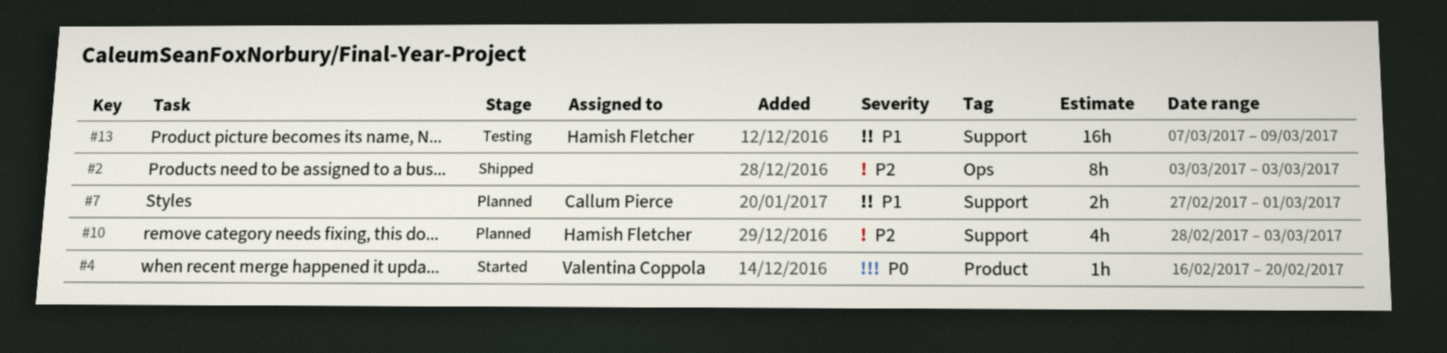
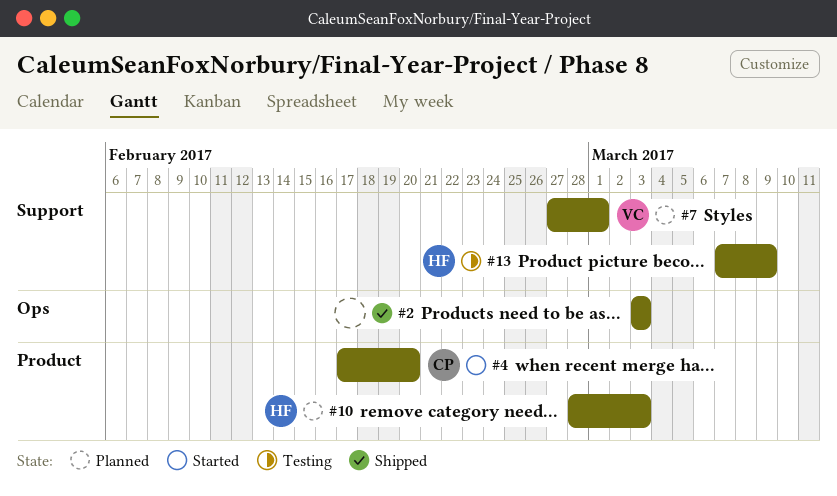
#4, owner: Valentina Coppola -> Callum Pierce
#4, start: Feb 16 -> Feb 17
#7, owner: Callum Pierce -> Valentina Coppola
#10, label: Support -> Product

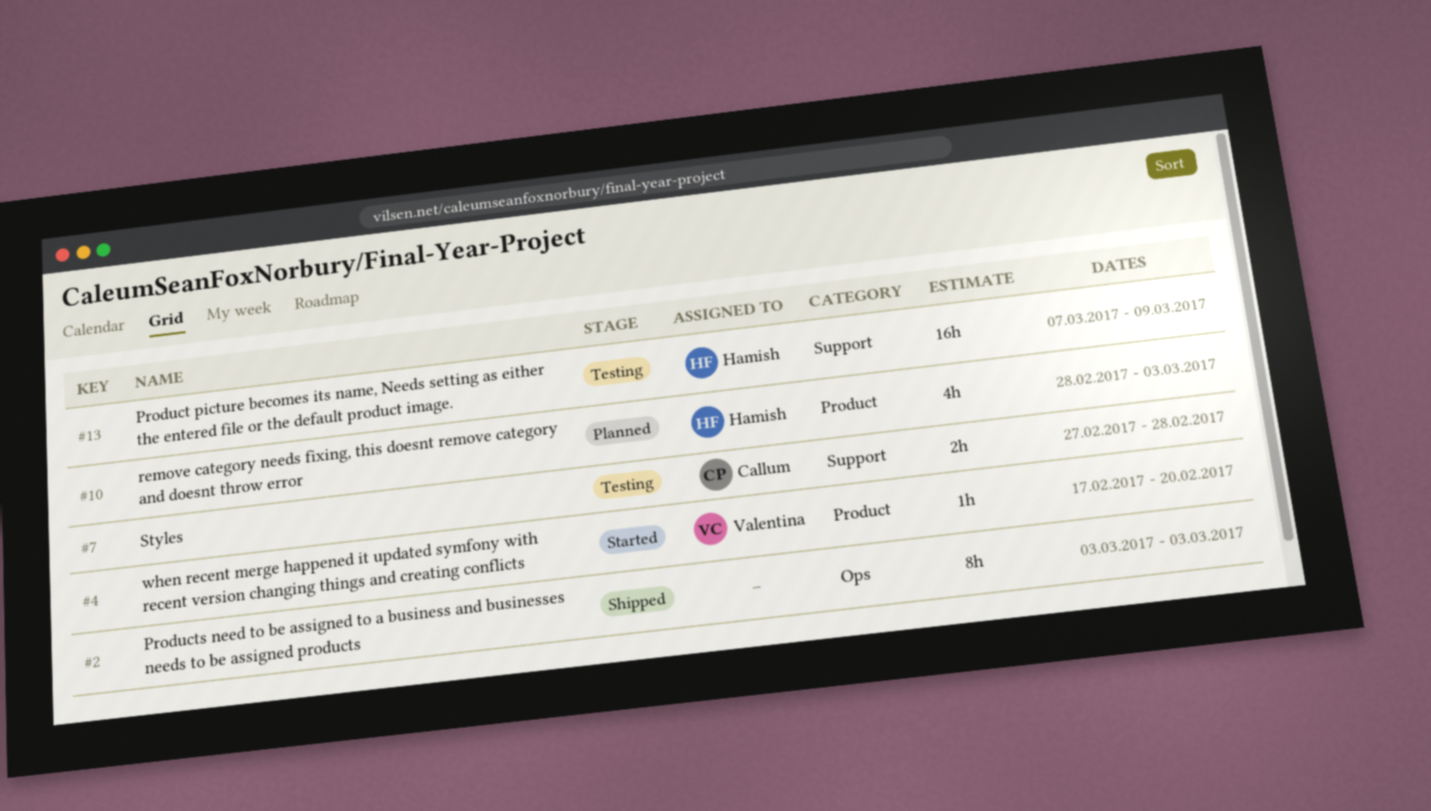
#4, owner: Callum -> Valentina
#7, status: Planned -> Testing
#7, owner: Valentina -> Callum
#7, due: Mar 1 -> Feb 28

